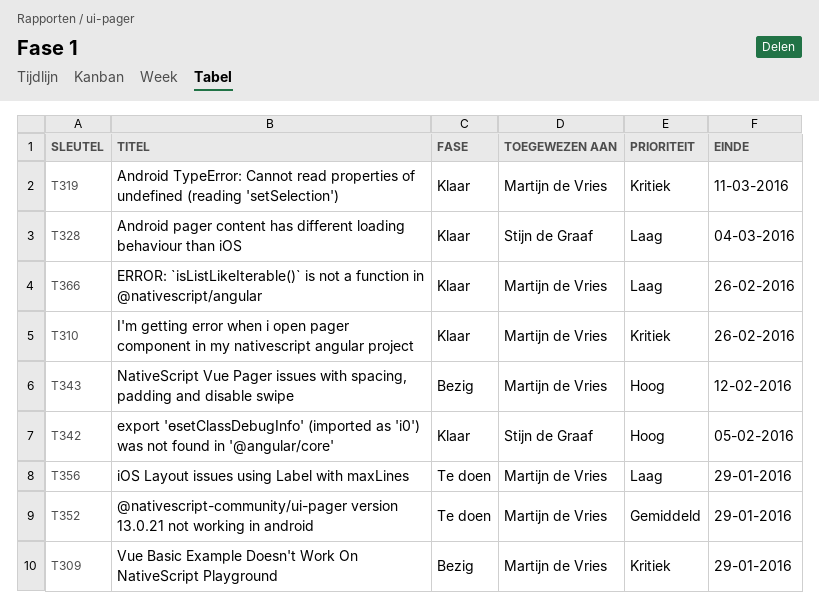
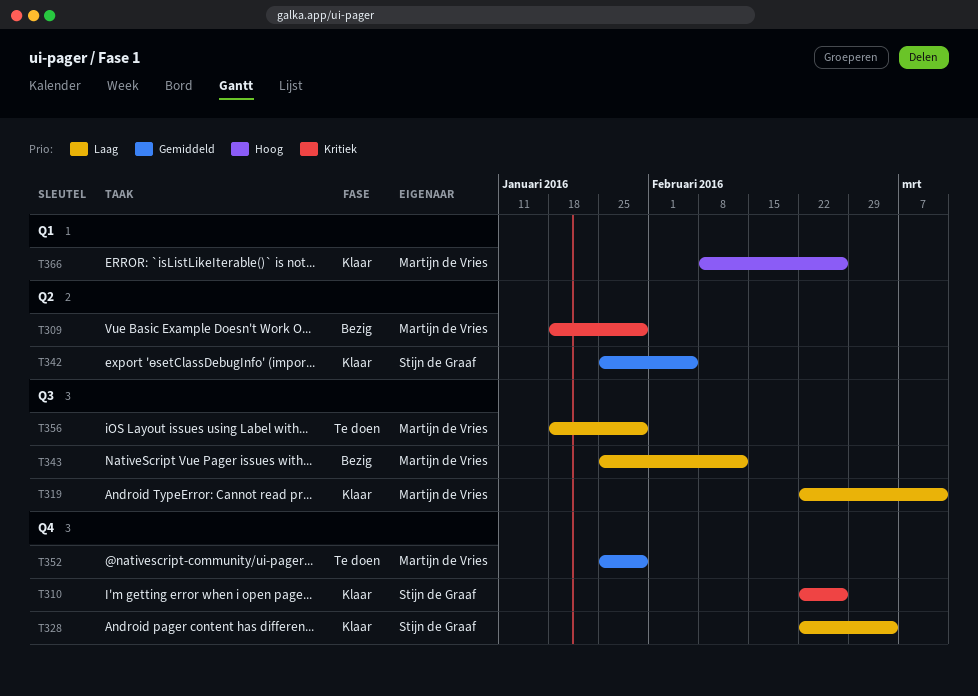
T310, owner: Martijn de Vries -> Stijn de Graaf
T319, priority: Kritiek -> Laag
T342, priority: Hoog -> Gemiddeld
T343, priority: Hoog -> Laag
T366, priority: Laag -> Hoog

